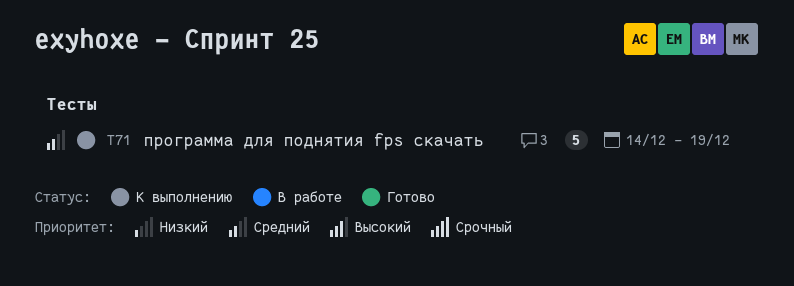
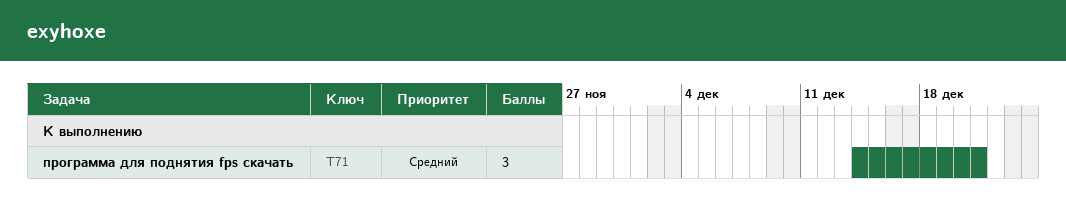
T71, estimate: 5 -> 3
T71, due: Dec 19 -> Dec 21

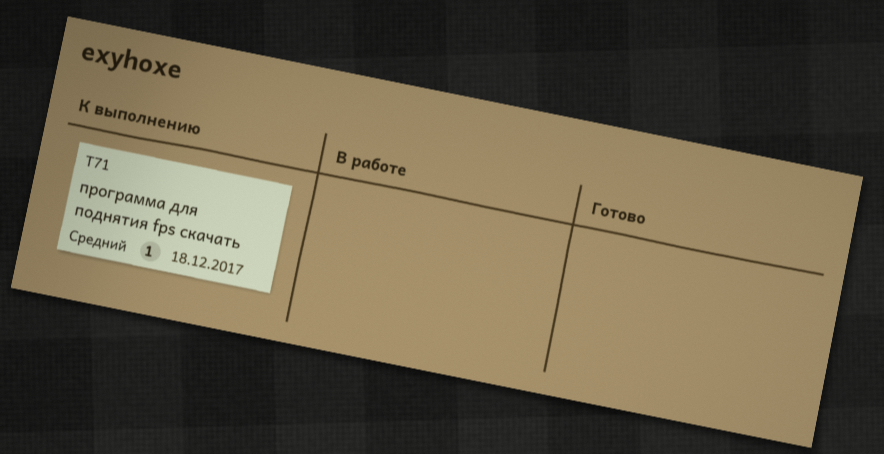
T71, estimate: 3 -> 1
T71, due: Dec 21 -> Dec 18

